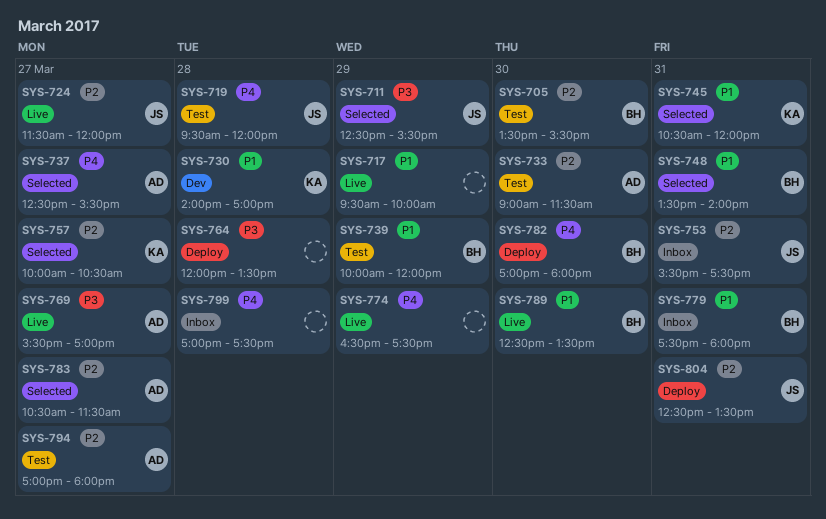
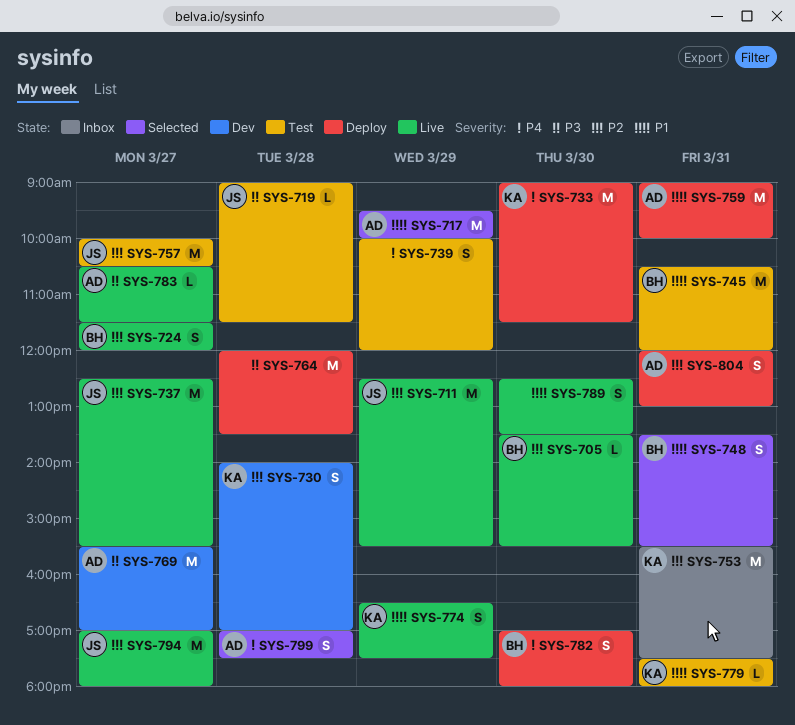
SYS-705, status: Test -> Live
SYS-711, status: Selected -> Live
SYS-711, priority: P3 -> P2
SYS-717, status: Live -> Selected
SYS-717, owner: none -> AD
SYS-719, priority: P4 -> P3
SYS-719, begins: 09:30 -> 09:00
SYS-719, ends: 12:00 -> 11:30
SYS-724, owner: JS -> BH
SYS-730, priority: P1 -> P2
SYS-733, status: Test -> Deploy
SYS-733, owner: AD -> KA
SYS-733, priority: P2 -> P4
SYS-737, status: Selected -> Live
SYS-737, owner: AD -> JS
SYS-737, priority: P4 -> P2
SYS-739, owner: BH -> none
SYS-739, priority: P1 -> P4
SYS-745, status: Selected -> Test
SYS-745, owner: KA -> BH
SYS-748, ends: 14:00 -> 15:30
SYS-753, owner: JS -> KA
SYS-757, status: Selected -> Test
SYS-757, owner: KA -> JS
SYS-759: none -> present
SYS-769, status: Live -> Dev
SYS-774, owner: none -> KA
SYS-774, priority: P4 -> P1
SYS-779, status: Inbox -> Test
SYS-779, owner: BH -> KA
SYS-783, status: Selected -> Live
SYS-783, priority: P2 -> P3
SYS-789, owner: BH -> none
SYS-794, status: Test -> Live
SYS-794, owner: AD -> JS
SYS-799, status: Inbox -> Selected
SYS-799, owner: none -> AD
SYS-804, owner: JS -> AD
SYS-804, begins: 12:30 -> 12:00
SYS-804, ends: 13:30 -> 13:00

